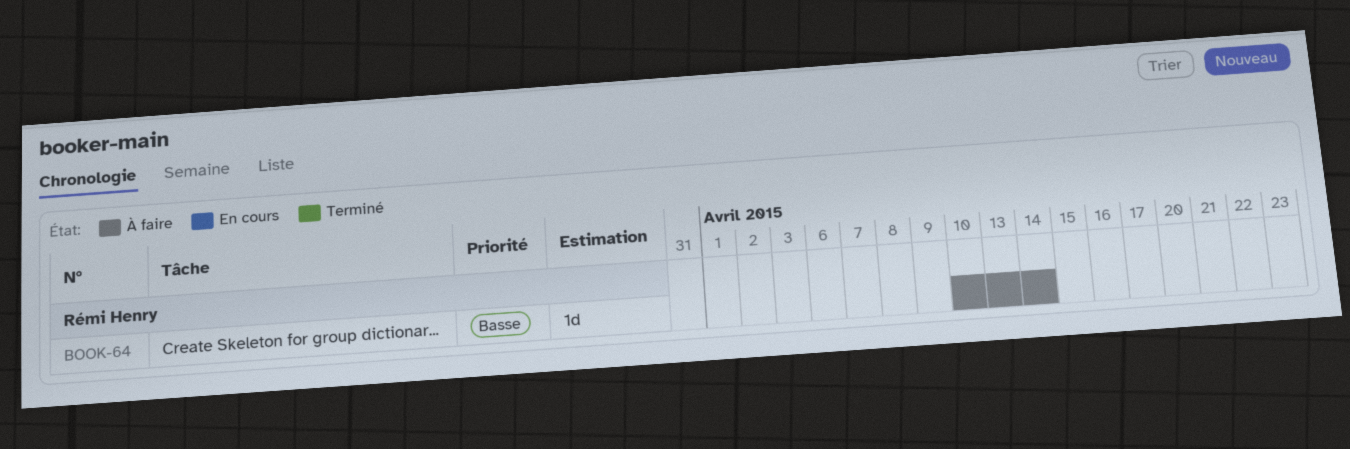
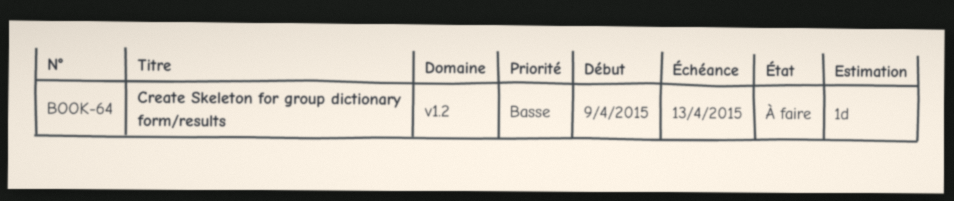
BOOK-64, start: Apr 10 -> Apr 9
BOOK-64, due: Apr 14 -> Apr 13

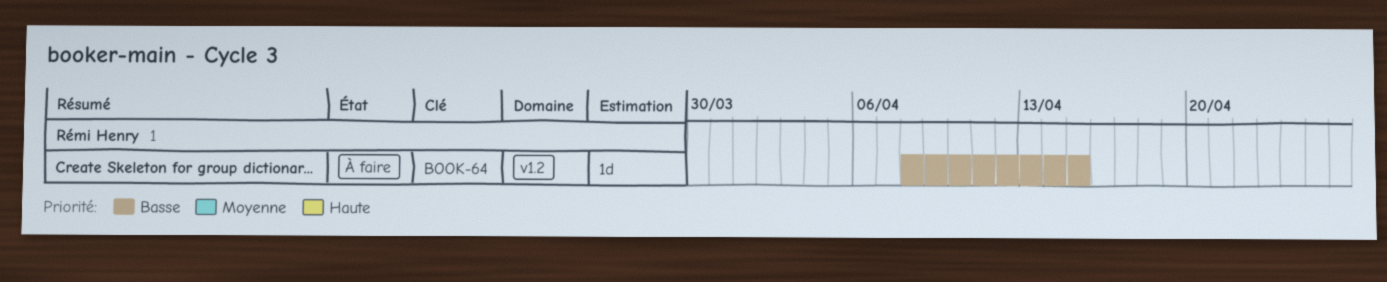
BOOK-64, start: Apr 9 -> Apr 8
BOOK-64, due: Apr 13 -> Apr 15

